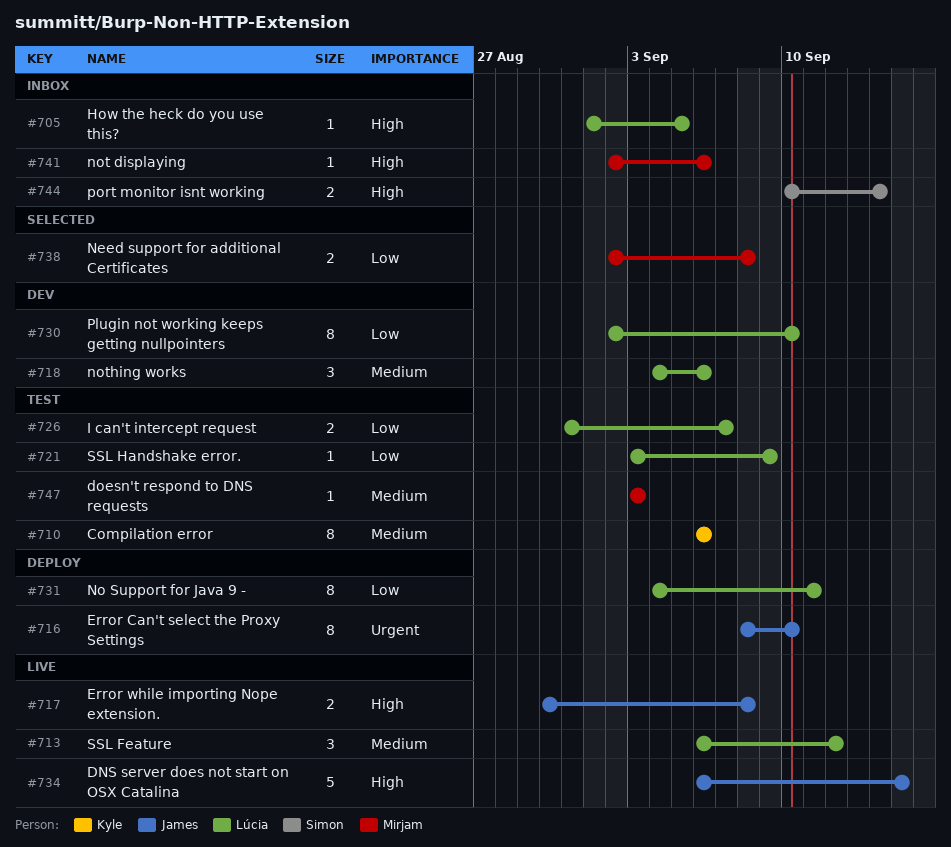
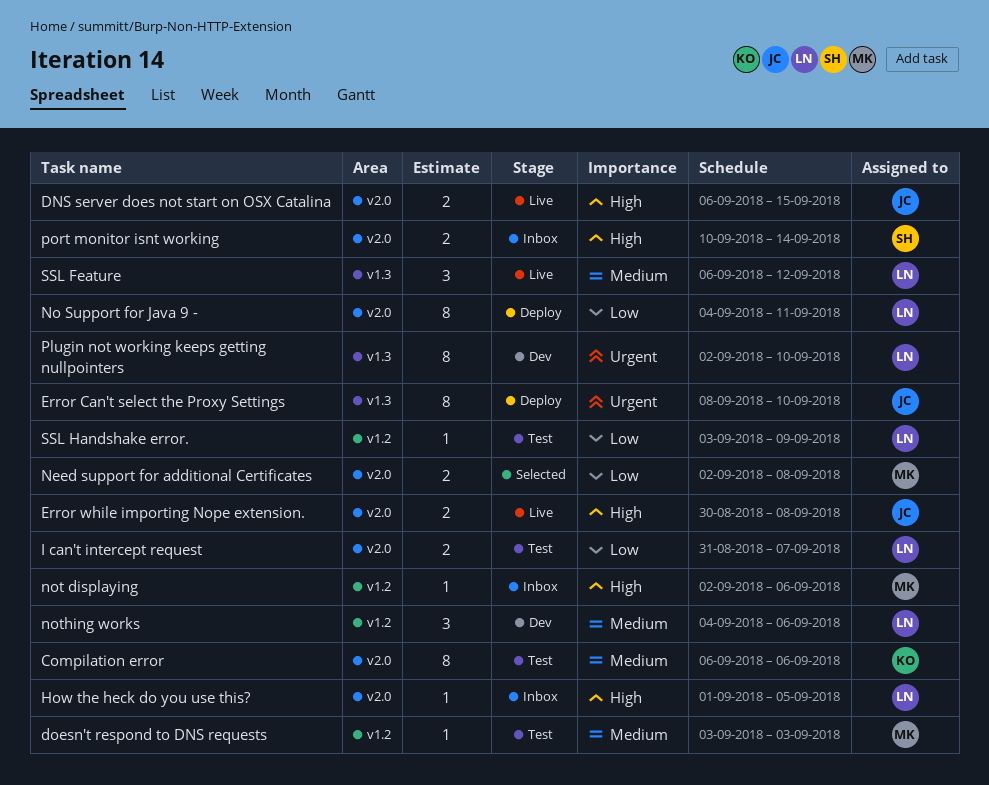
DNS server does not start on OSX Catalina, estimate: 5 -> 2
Plugin not working keeps getting nullpointers, priority: Low -> Urgent

